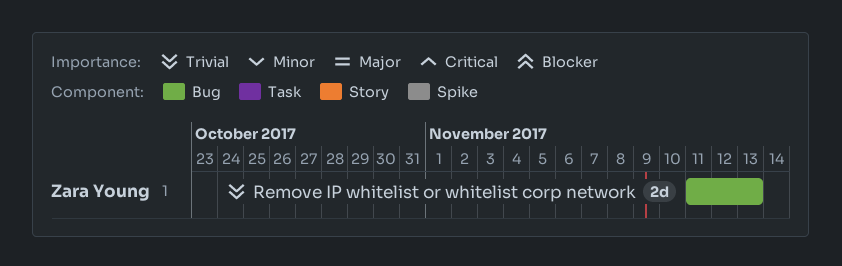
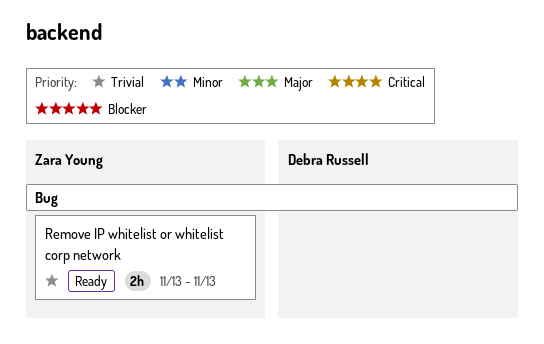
Remove IP whitelist or whitelist corp network, estimate: 2d -> 2h
Remove IP whitelist or whitelist corp network, start: Nov 11 -> Nov 13

